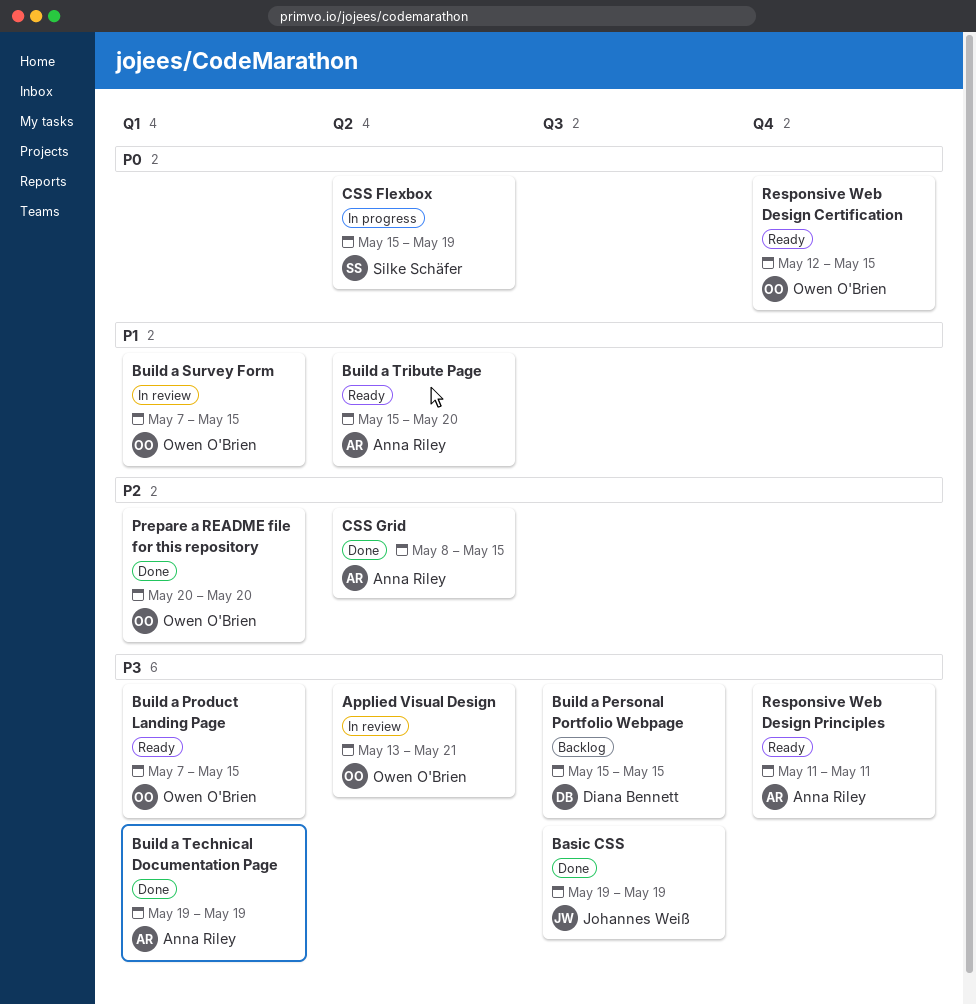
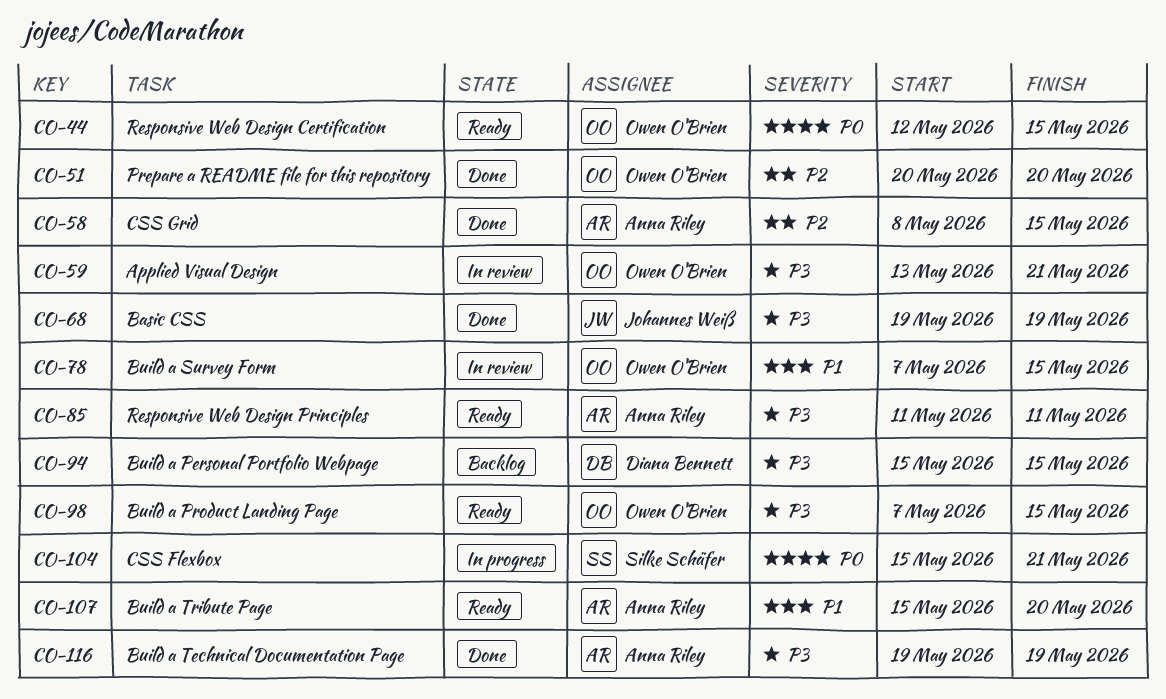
CSS Flexbox, due: May 19 -> May 21

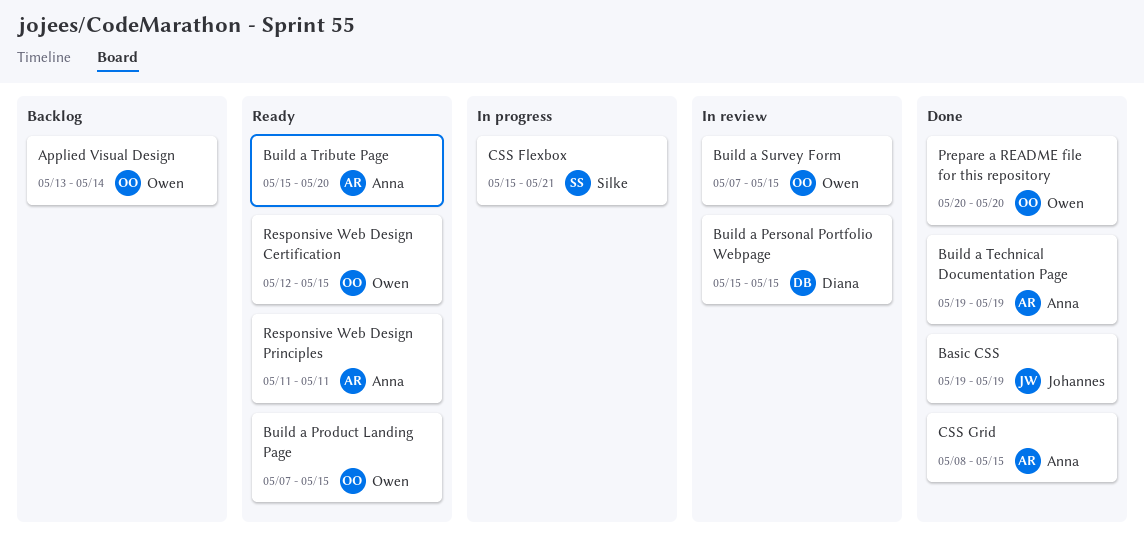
Applied Visual Design, status: In review -> Backlog
Applied Visual Design, due: May 21 -> May 14
Build a Personal Portfolio Webpage, status: Backlog -> In review

